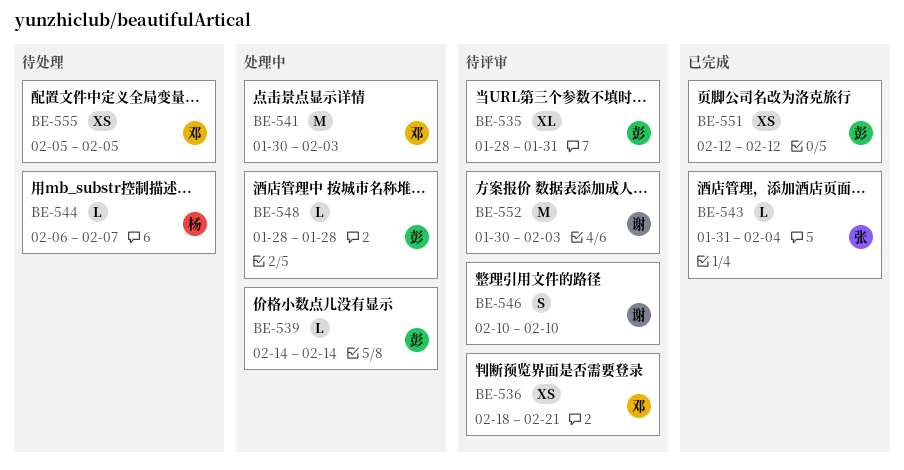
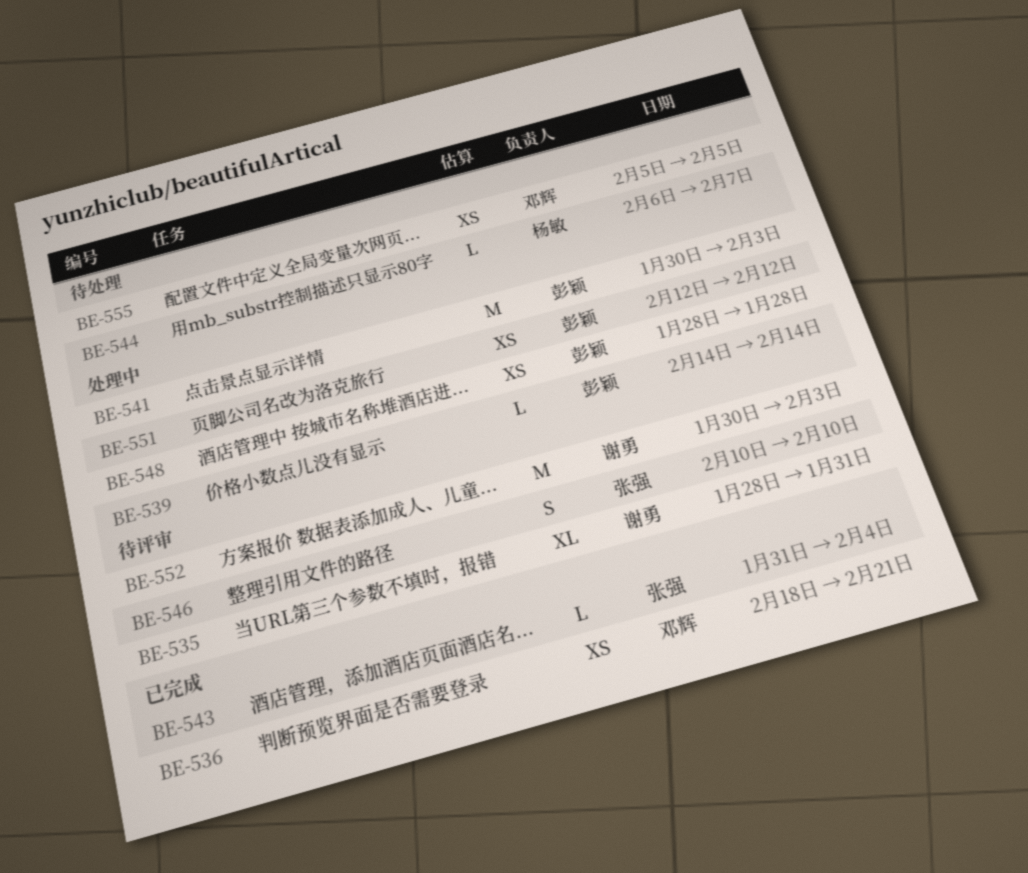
BE-535, owner: 彭颖 -> 谢勇
BE-536, status: 待评审 -> 已完成
BE-541, owner: 邓辉 -> 彭颖
BE-546, owner: 谢勇 -> 张强
BE-548, estimate: L -> XS
BE-551, status: 已完成 -> 处理中

